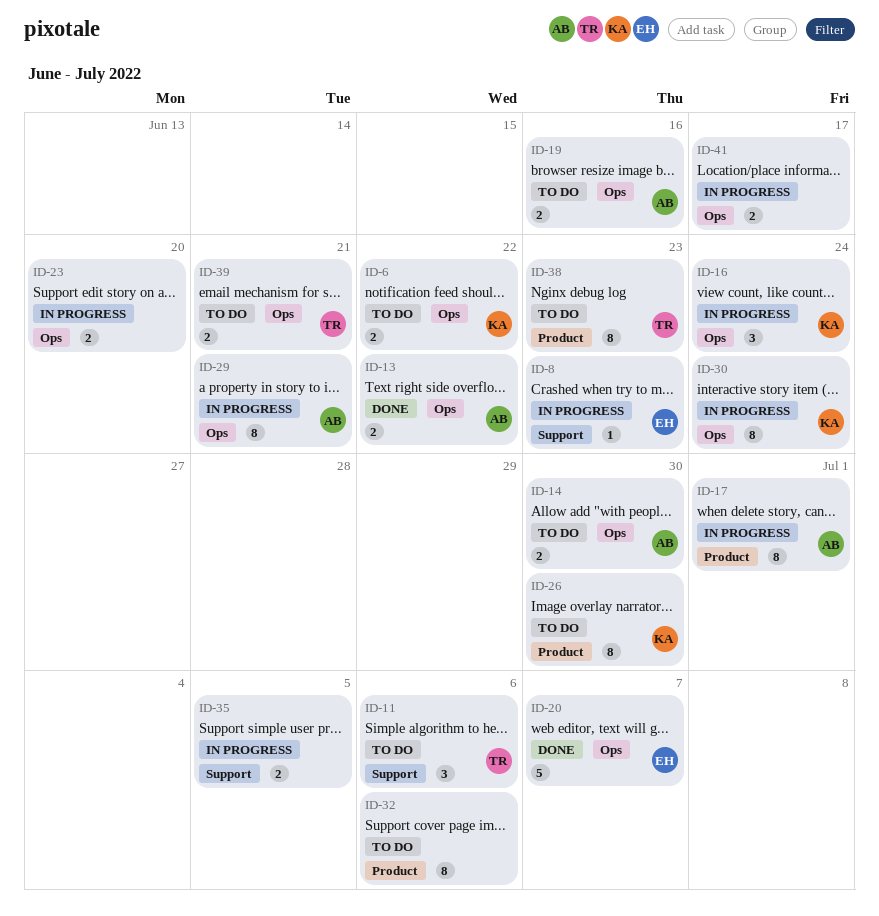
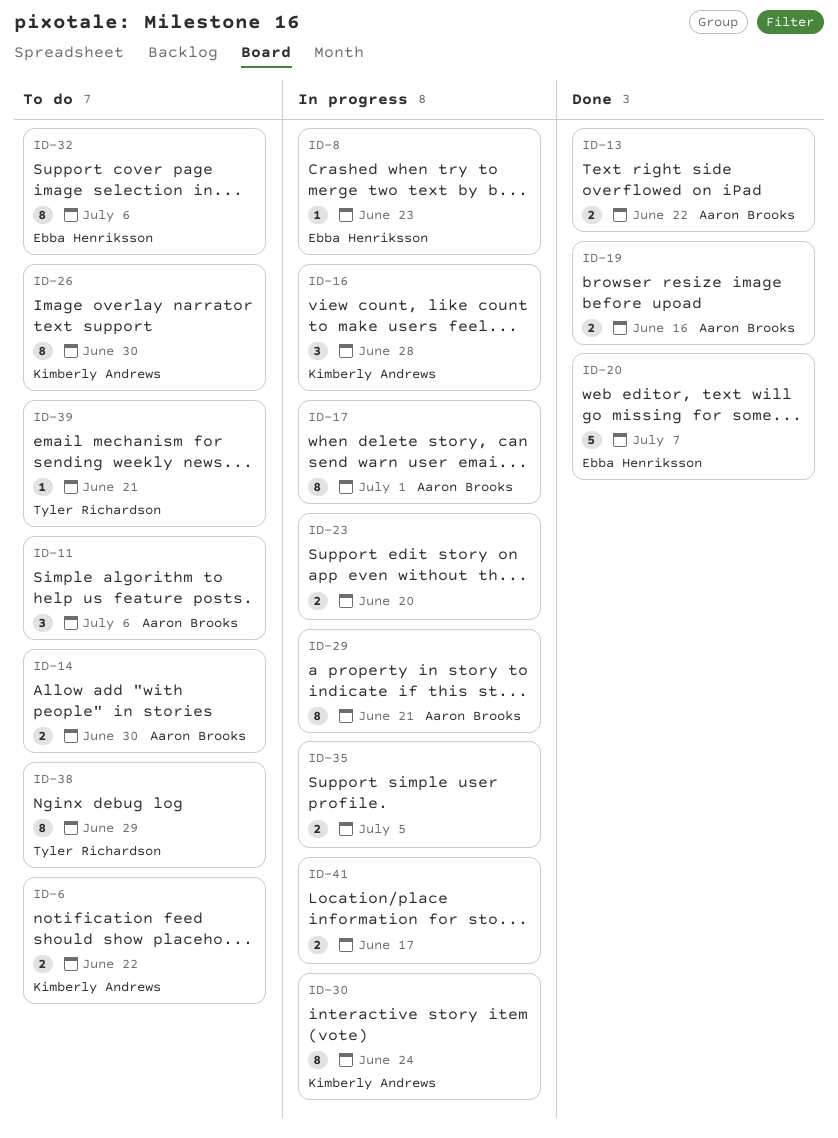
ID-11, owner: Tyler Richardson -> Aaron Brooks
ID-16, due: Jun 24 -> Jun 28
ID-19, status: To do -> Done
ID-32, owner: none -> Ebba Henriksson
ID-38, due: Jun 23 -> Jun 29
ID-39, estimate: 2 -> 1

